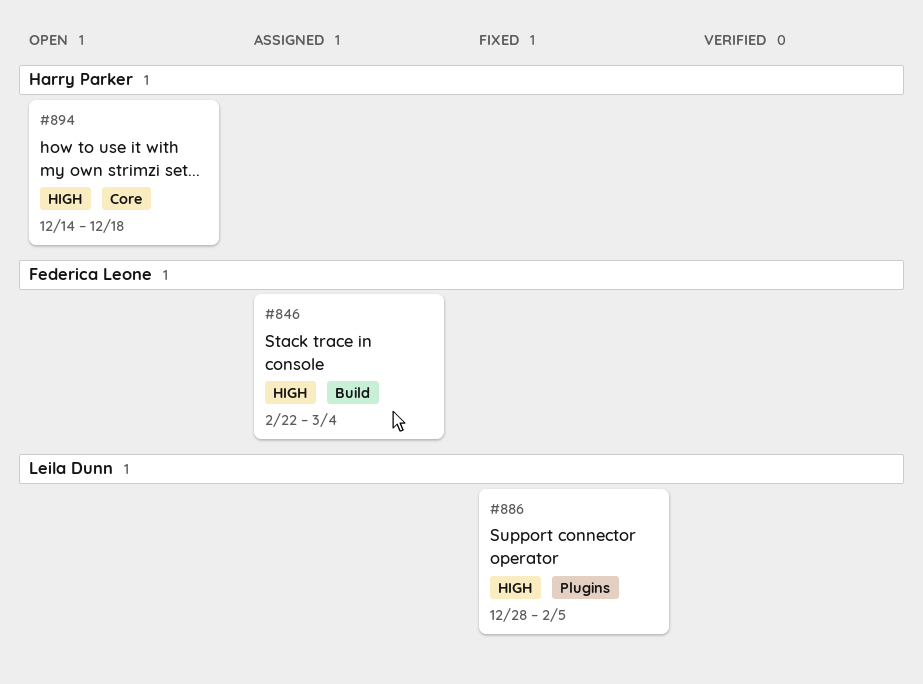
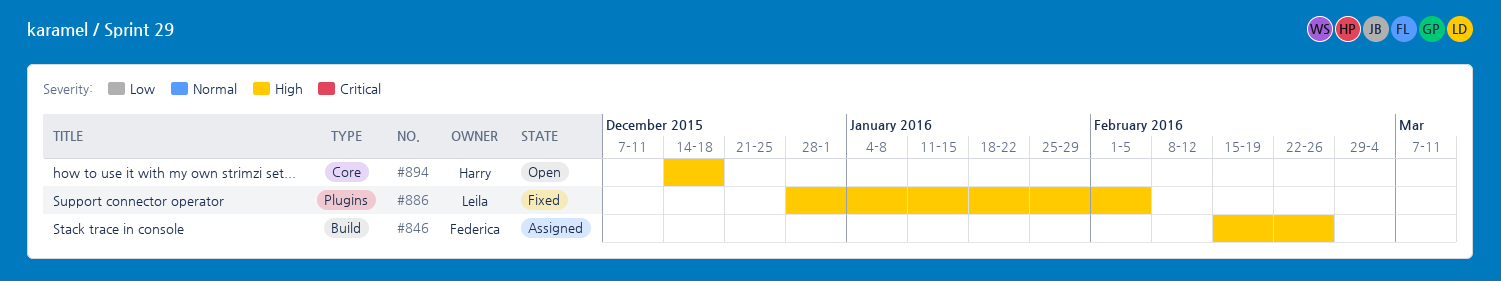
#846, start: Feb 22 -> Feb 15
#846, due: Mar 4 -> Feb 26

